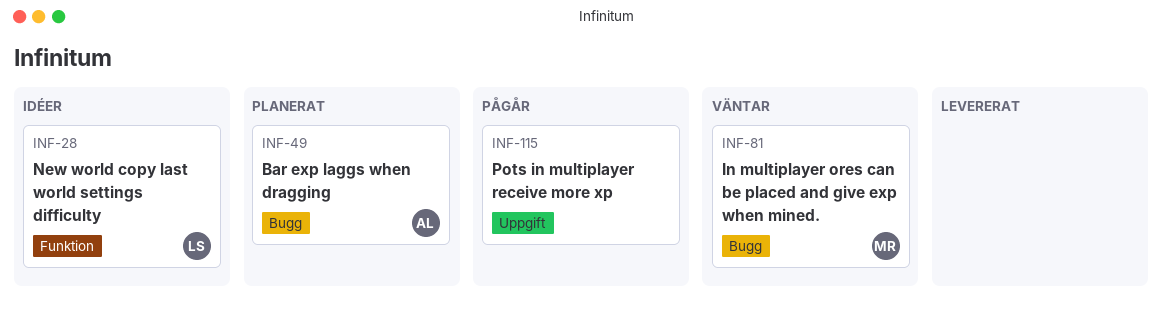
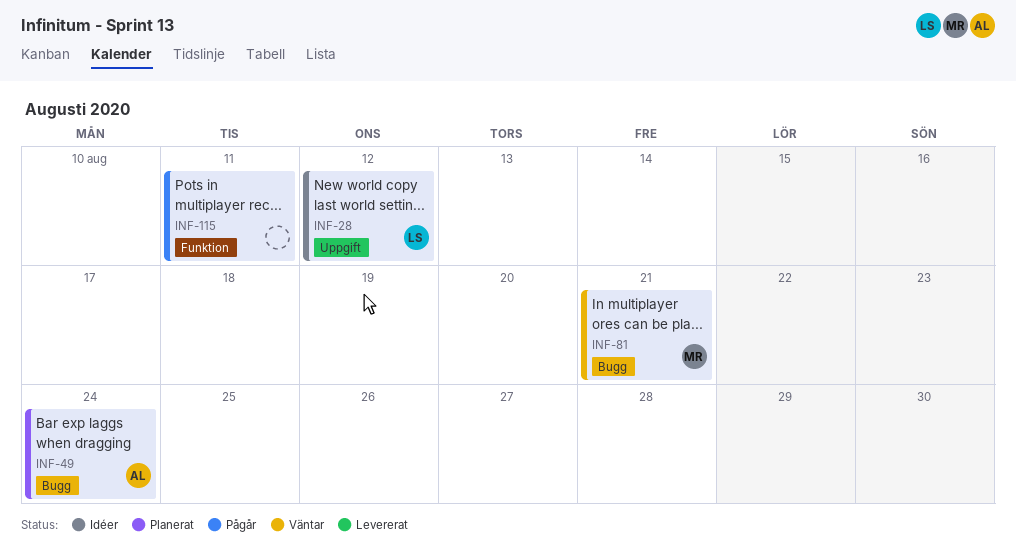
INF-28, label: Funktion -> Uppgift
INF-115, label: Uppgift -> Funktion

